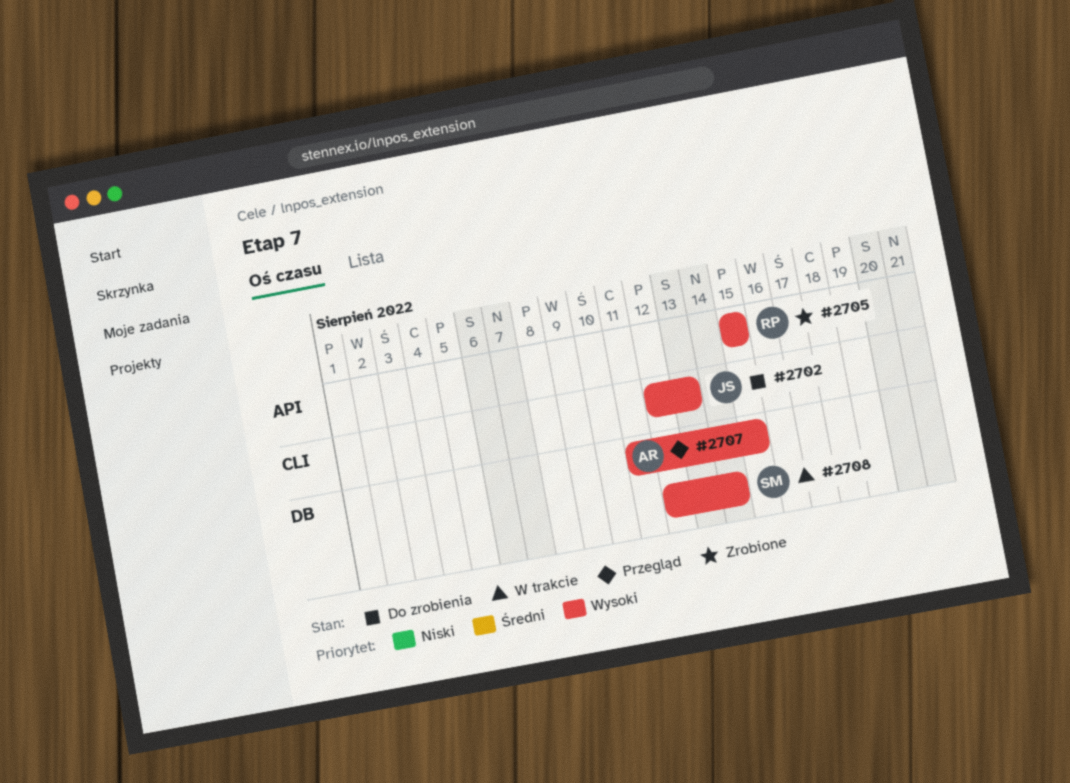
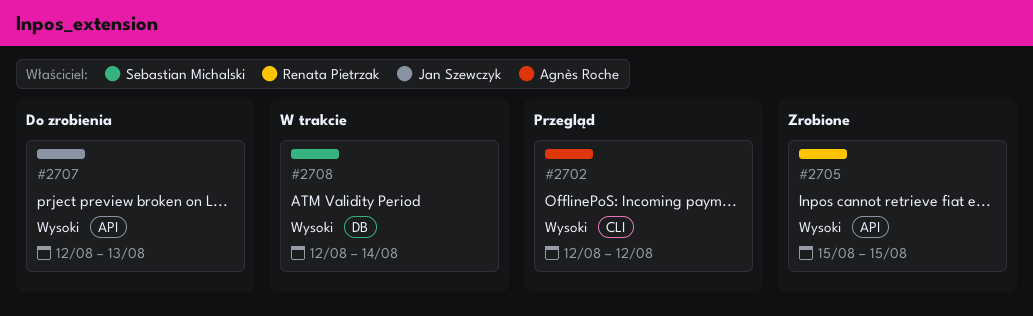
#2702, status: Do zrobienia -> Przegląd
#2702, owner: Jan Szewczyk -> Agnès Roche
#2702, due: Aug 13 -> Aug 12
#2707, status: Przegląd -> Do zrobienia
#2707, owner: Agnès Roche -> Jan Szewczyk
#2707, label: DB -> API
#2707, start: Aug 11 -> Aug 12
#2707, due: Aug 15 -> Aug 13

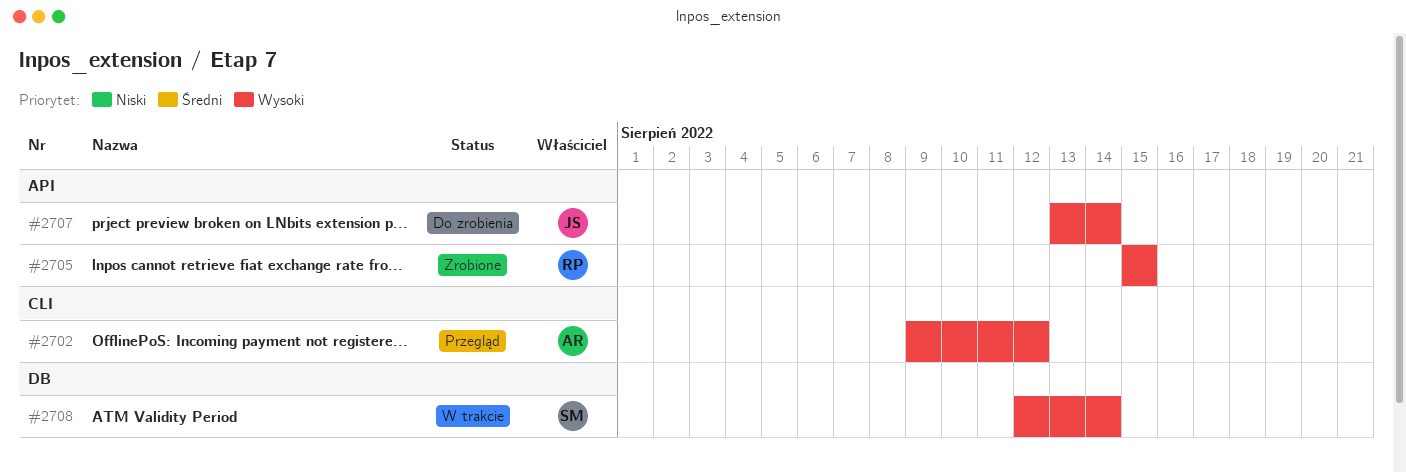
#2702, start: Aug 12 -> Aug 9
#2707, start: Aug 12 -> Aug 13
#2707, due: Aug 13 -> Aug 14

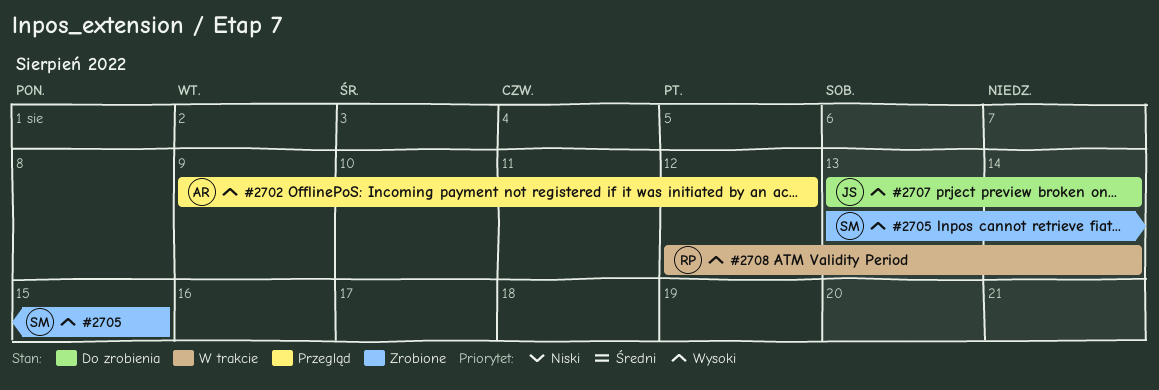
#2705, owner: RP -> SM
#2705, start: Aug 15 -> Aug 13
#2708, owner: SM -> RP

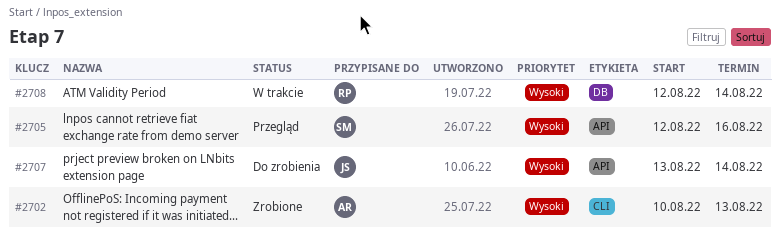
#2702, status: Przegląd -> Zrobione
#2702, start: Aug 9 -> Aug 10
#2702, due: Aug 12 -> Aug 13
#2705, status: Zrobione -> Przegląd
#2705, start: Aug 13 -> Aug 12
#2705, due: Aug 15 -> Aug 16

